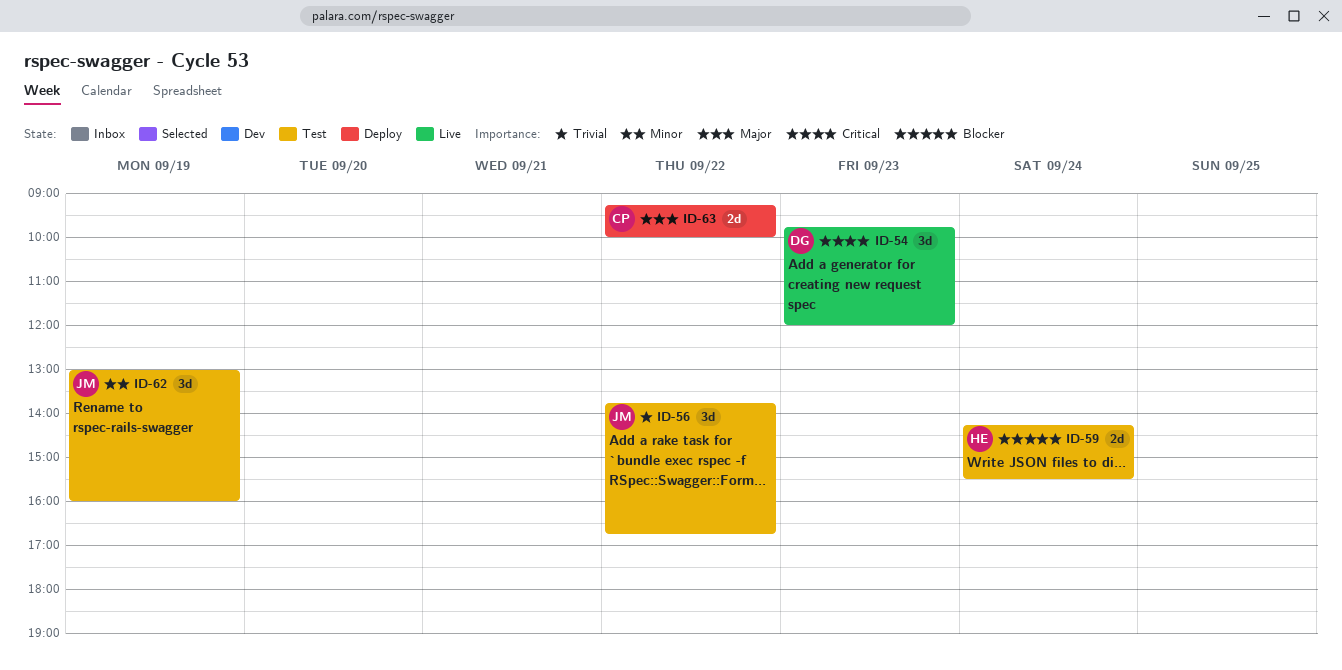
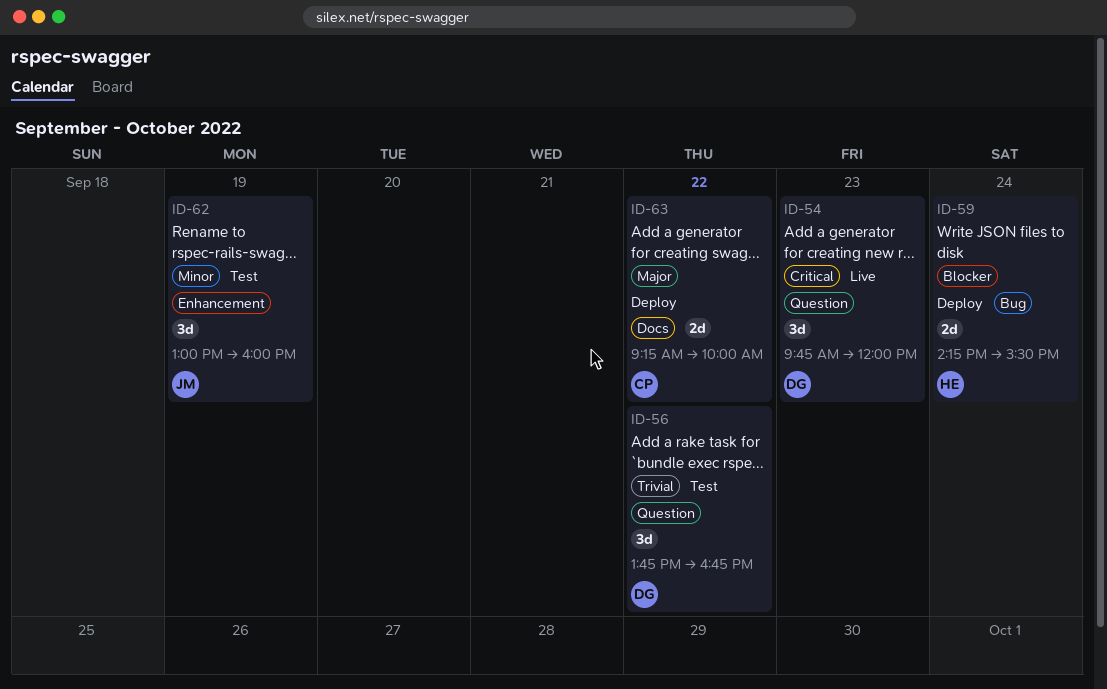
ID-56, owner: JM -> DG
ID-59, status: Test -> Deploy

